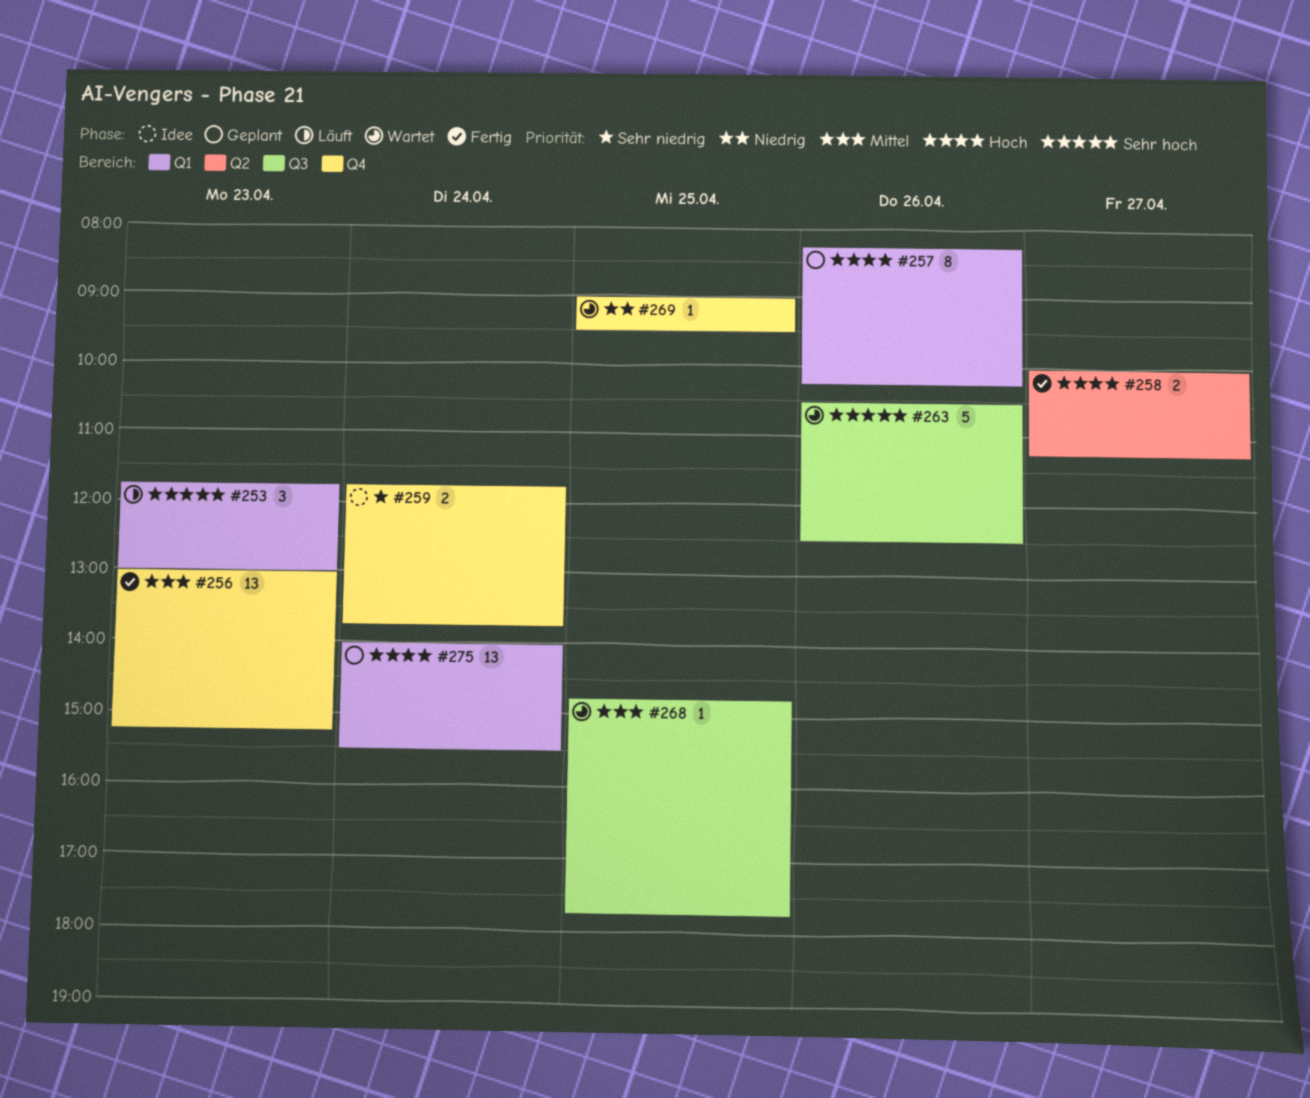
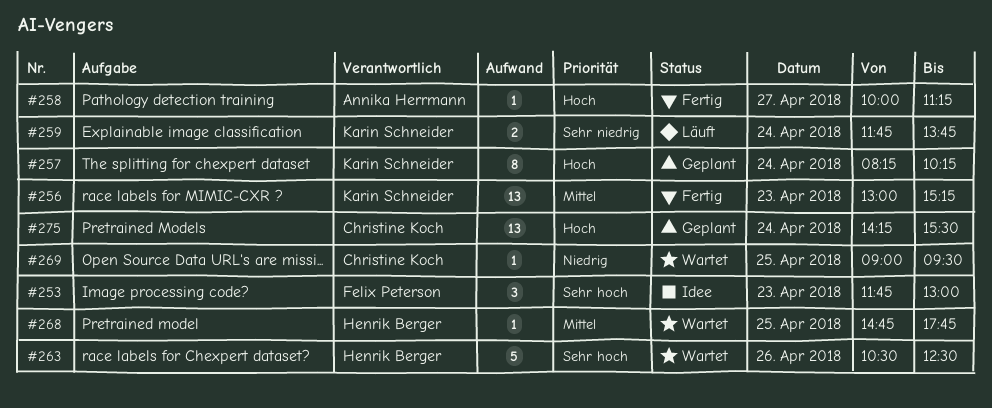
#253, status: Läuft -> Idee
#257, day: Apr 26 -> Apr 24
#258, estimate: 2 -> 1
#259, status: Idee -> Läuft
#275, begins: 14:00 -> 14:15

